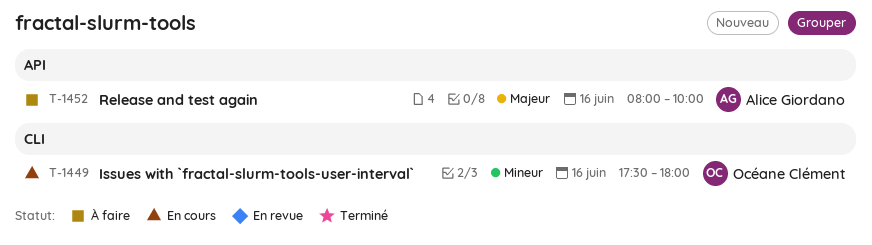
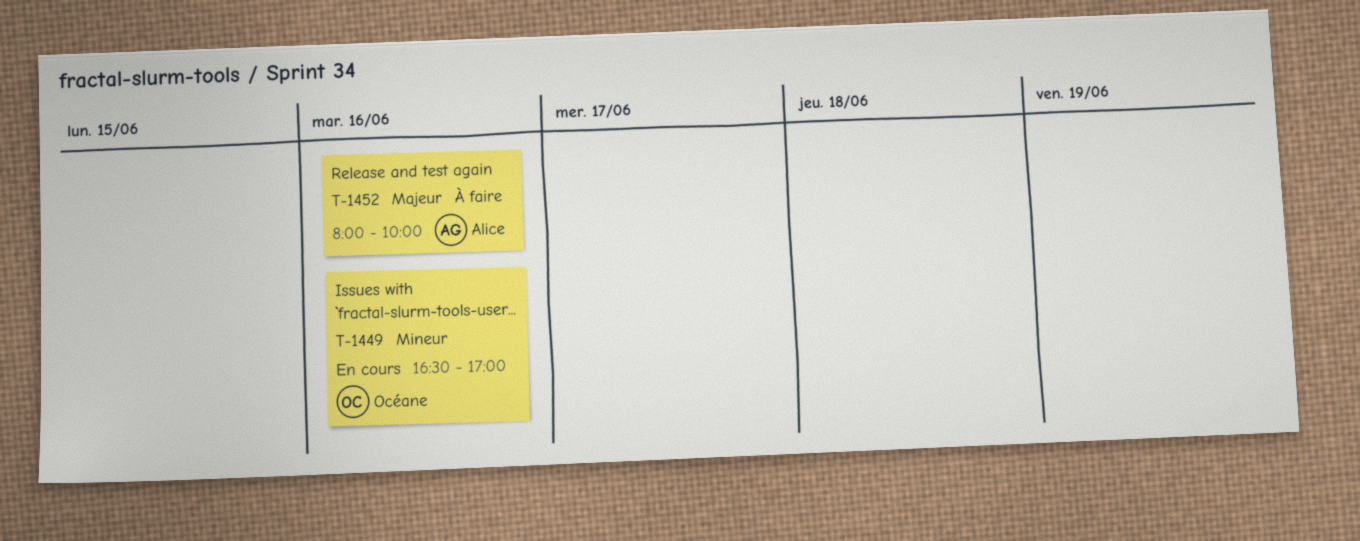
T-1449, begins: 17:30 -> 16:30
T-1449, ends: 18:00 -> 17:00

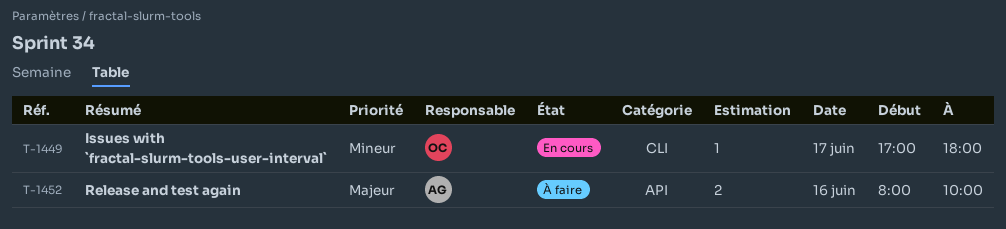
T-1449, day: Jun 16 -> Jun 17
T-1449, begins: 16:30 -> 17:00
T-1449, ends: 17:00 -> 18:00

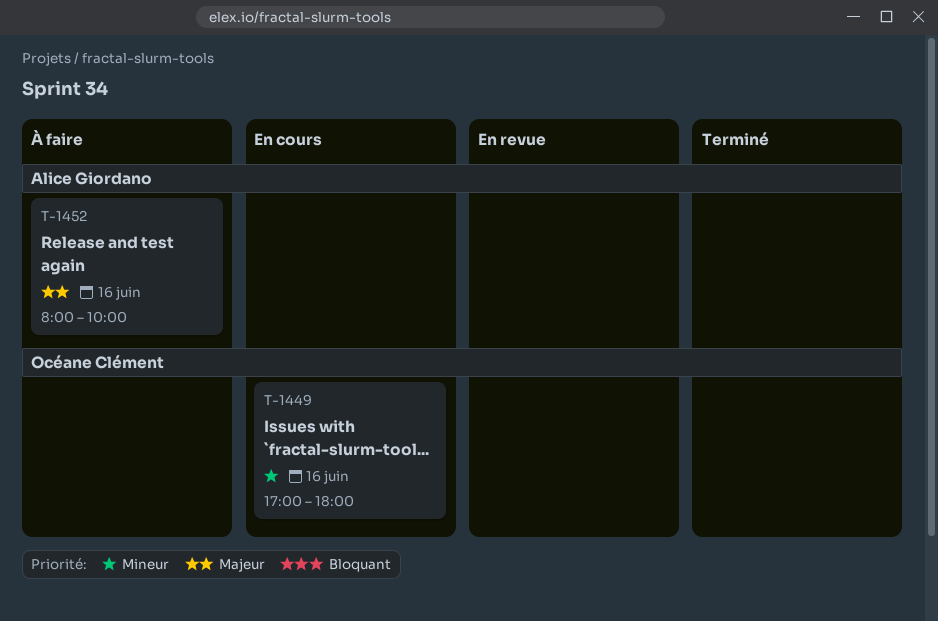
T-1449, day: Jun 17 -> Jun 16

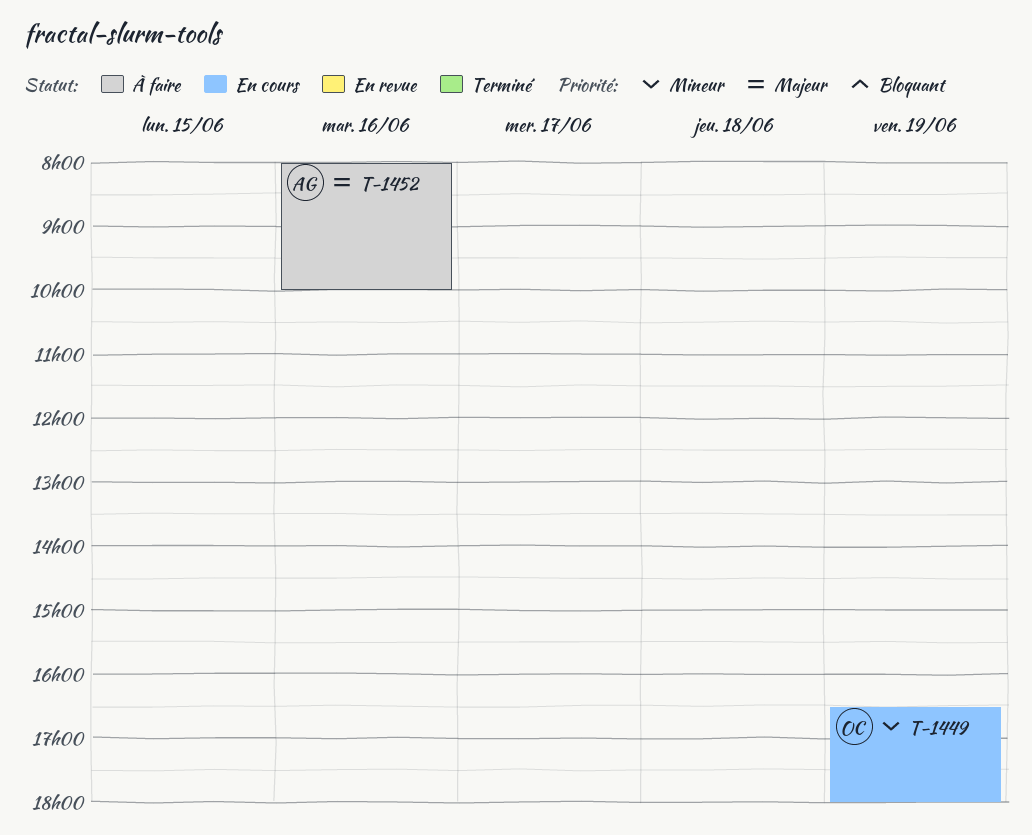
T-1449, day: Jun 16 -> Jun 19
T-1449, begins: 17:00 -> 16:30

